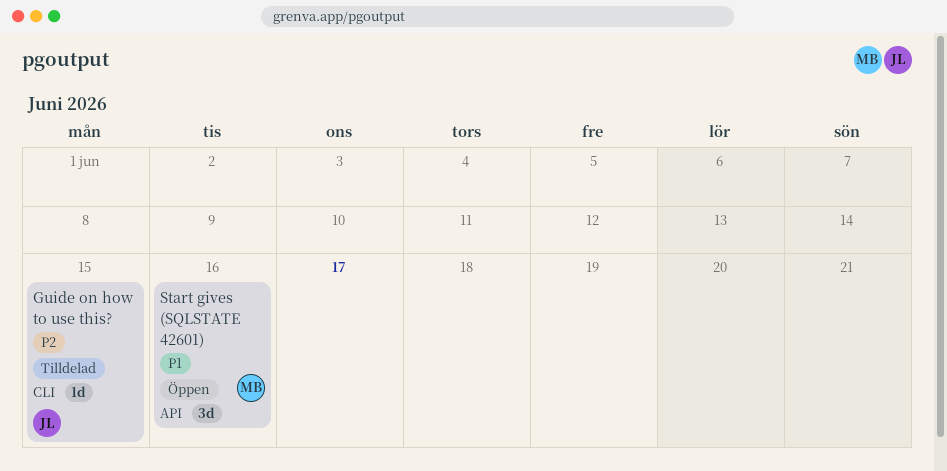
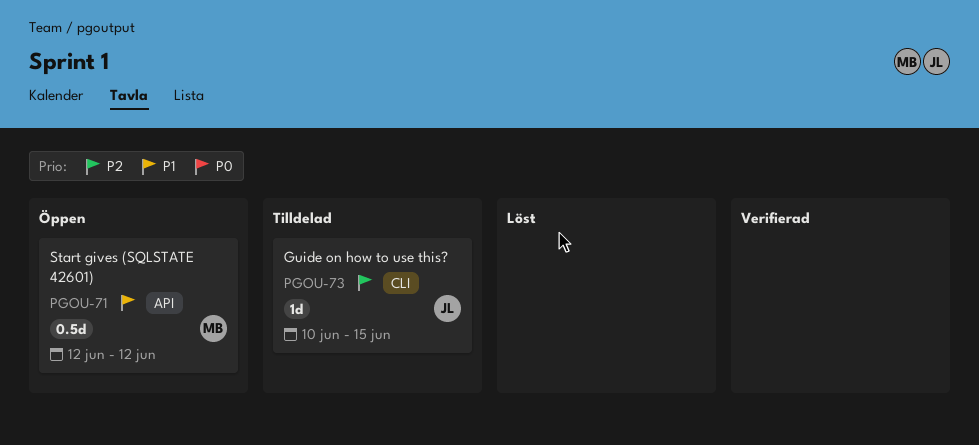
Start gives (SQLSTATE 42601), estimate: 3d -> 0.5d
Start gives (SQLSTATE 42601), due: Jun 16 -> Jun 12

